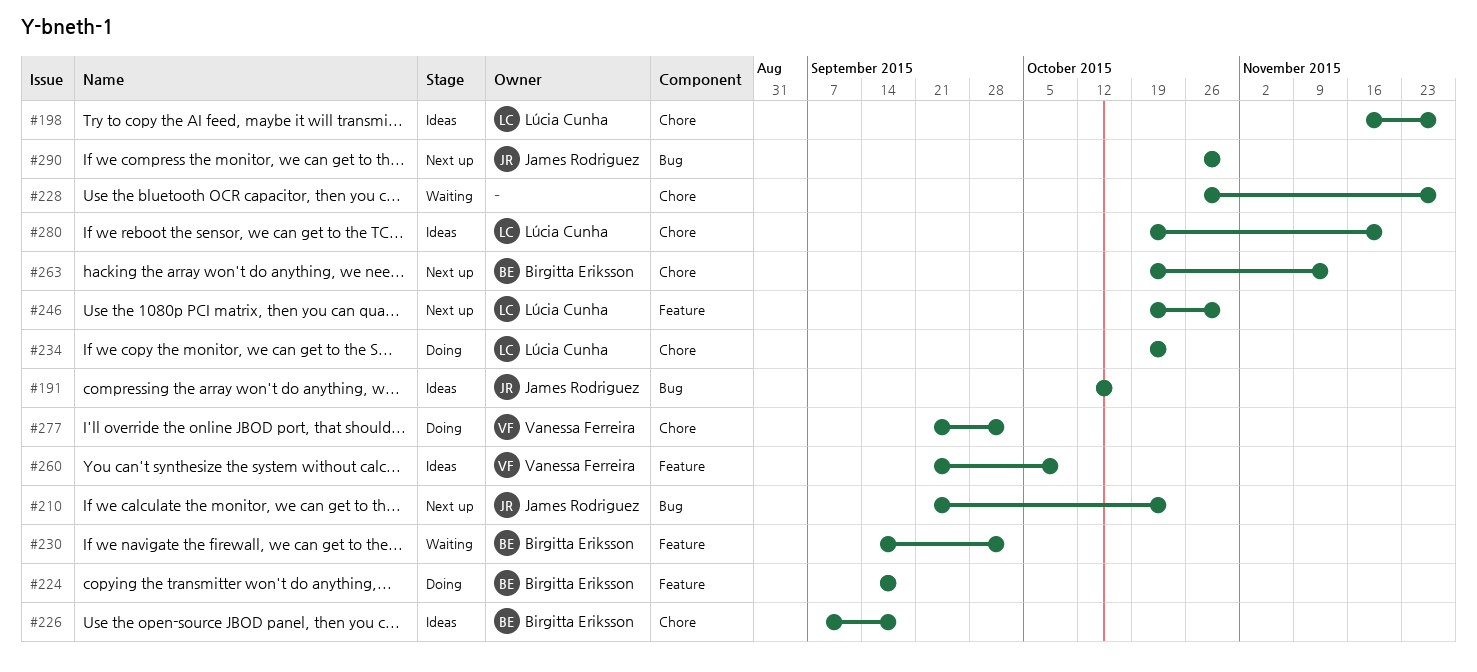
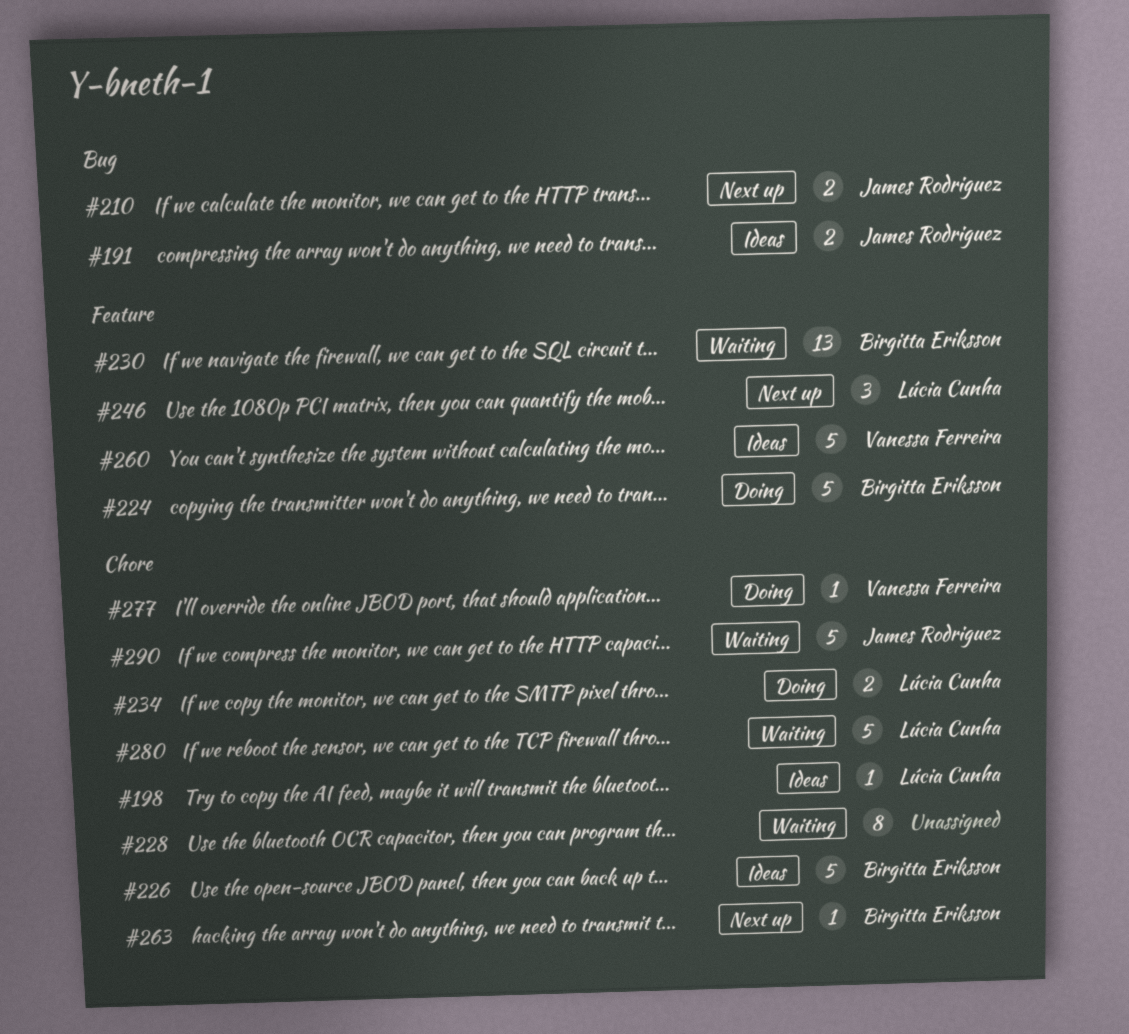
#280, status: Ideas -> Waiting
#290, status: Next up -> Waiting
#290, label: Bug -> Chore

